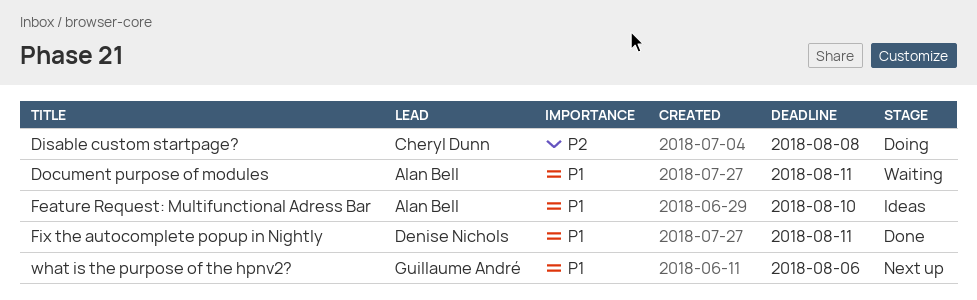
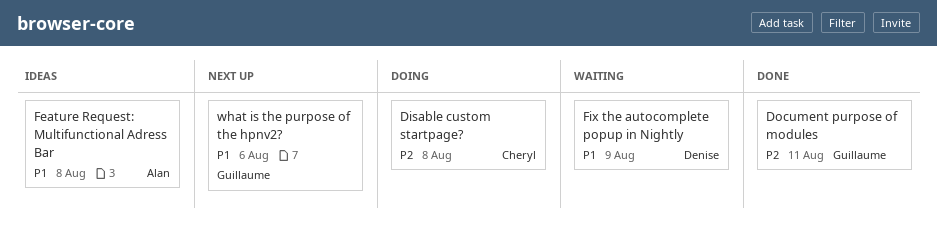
Document purpose of modules, status: Waiting -> Done
Document purpose of modules, owner: Alan Bell -> Guillaume André
Document purpose of modules, priority: P1 -> P2
Feature Request: Multifunctional Adress Bar, due: Aug 10 -> Aug 8
Fix the autocomplete popup in Nightly, status: Done -> Waiting
Fix the autocomplete popup in Nightly, due: Aug 11 -> Aug 9

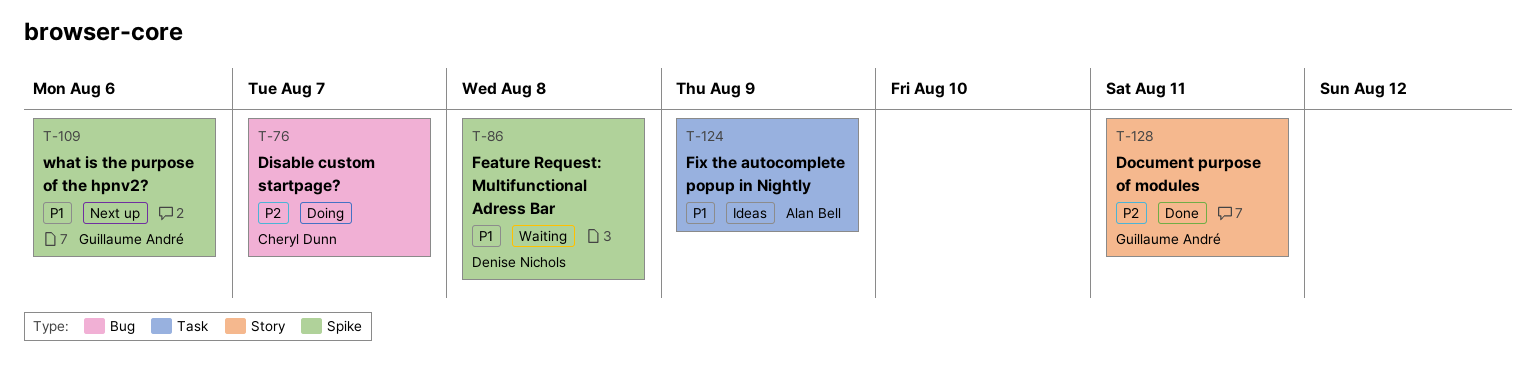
Disable custom startpage?, due: Aug 8 -> Aug 7
Feature Request: Multifunctional Adress Bar, status: Ideas -> Waiting
Feature Request: Multifunctional Adress Bar, owner: Alan Bell -> Denise Nichols
Fix the autocomplete popup in Nightly, status: Waiting -> Ideas
Fix the autocomplete popup in Nightly, owner: Denise Nichols -> Alan Bell

